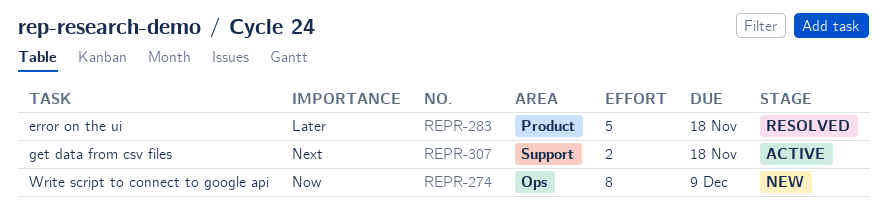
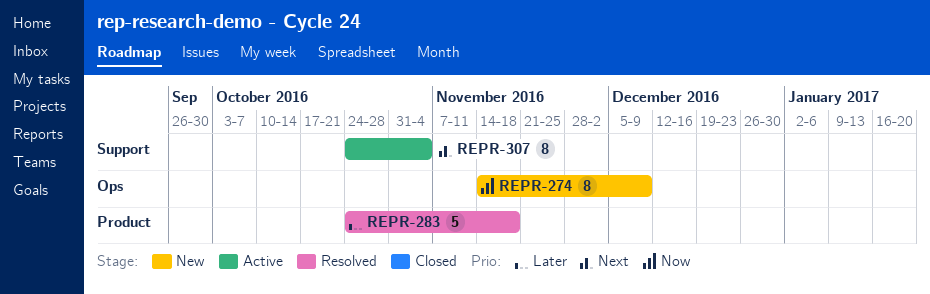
REPR-307, estimate: 2 -> 8
REPR-307, due: Nov 18 -> Nov 4

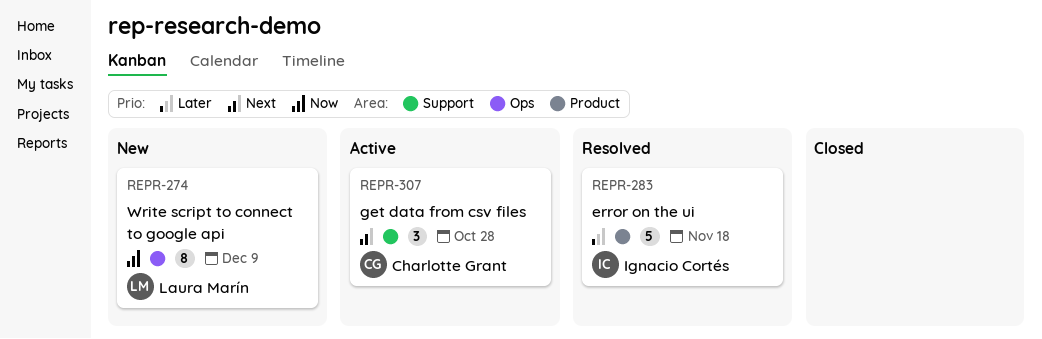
REPR-307, estimate: 8 -> 3
REPR-307, due: Nov 4 -> Oct 28

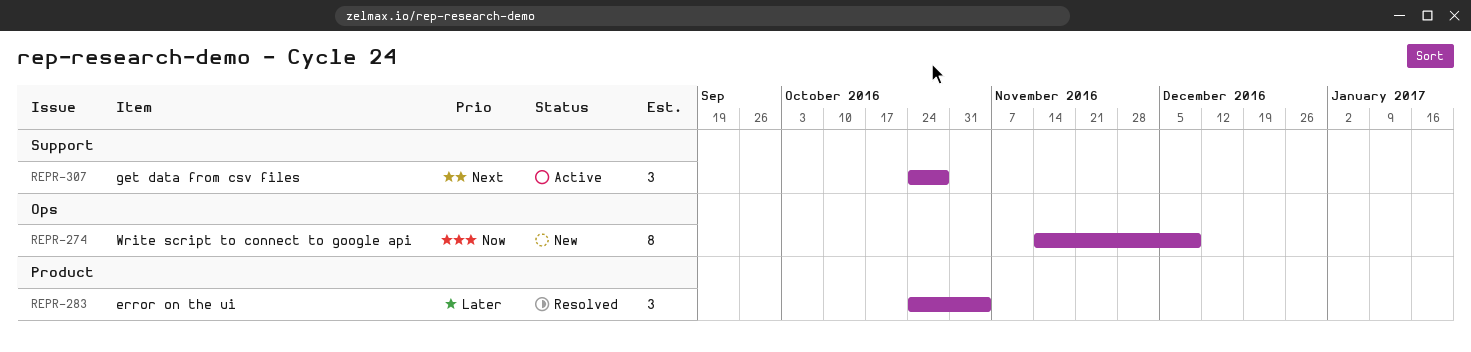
REPR-283, estimate: 5 -> 3
REPR-283, due: Nov 18 -> Nov 4

